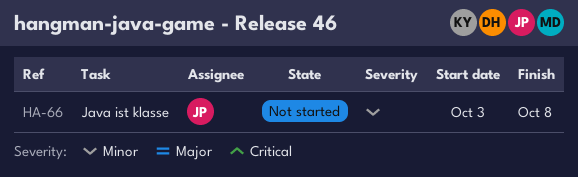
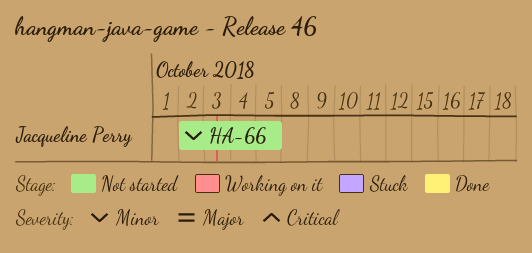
HA-66, start: Oct 3 -> Oct 2
HA-66, due: Oct 8 -> Oct 5

